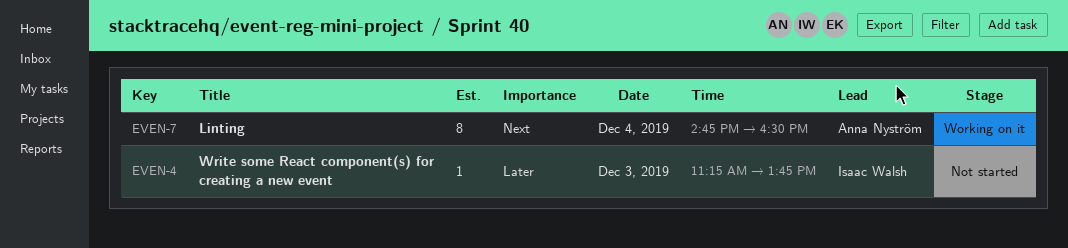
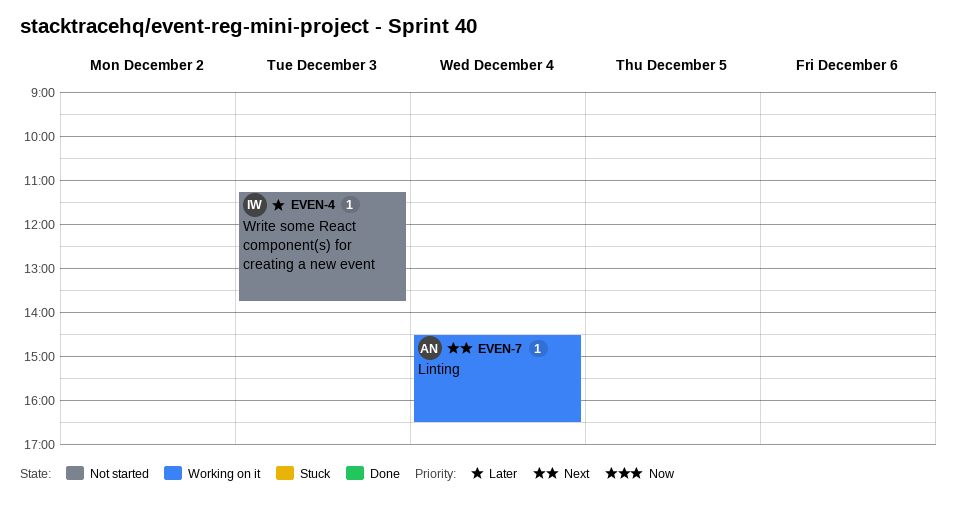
EVEN-7, estimate: 8 -> 1
EVEN-7, begins: 14:45 -> 14:30

